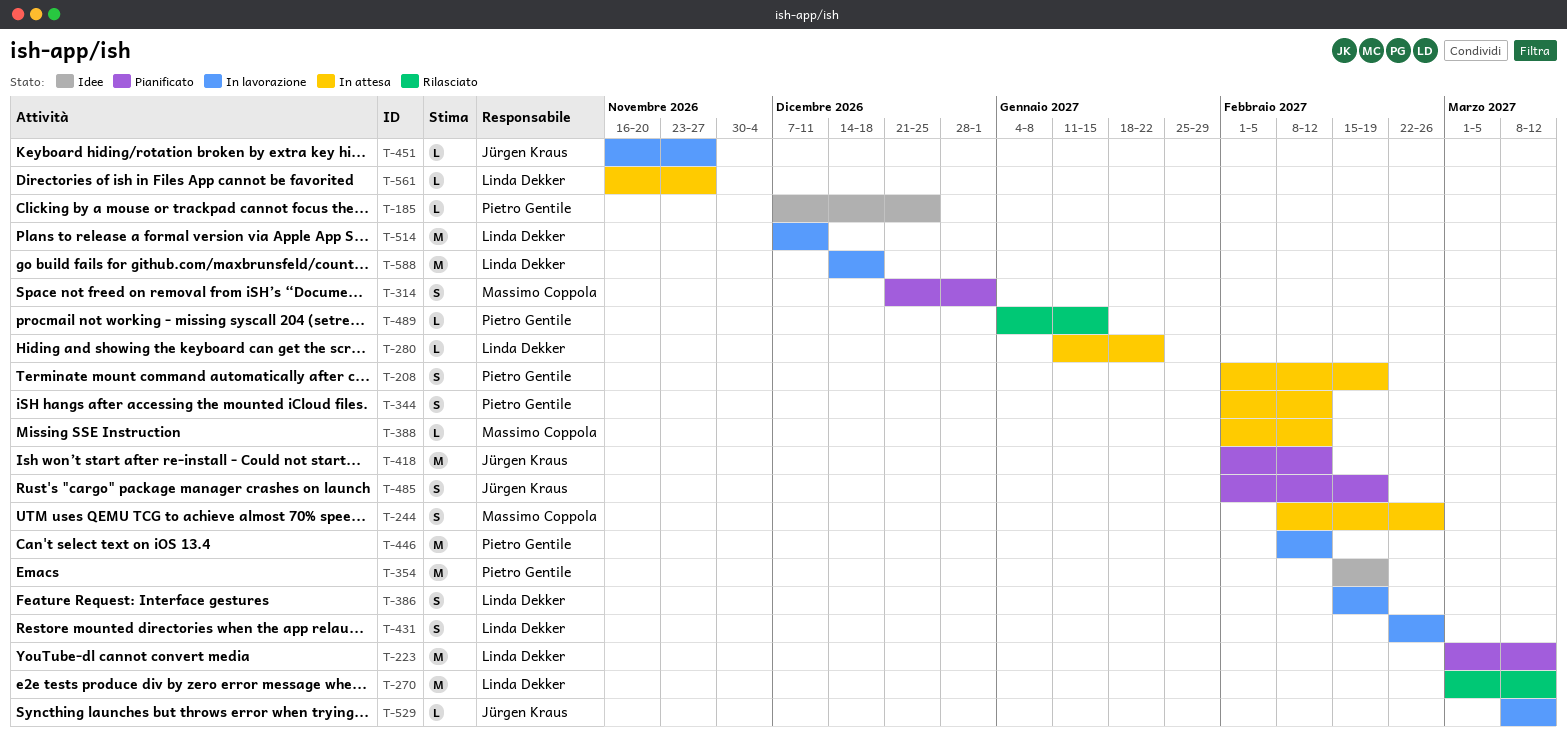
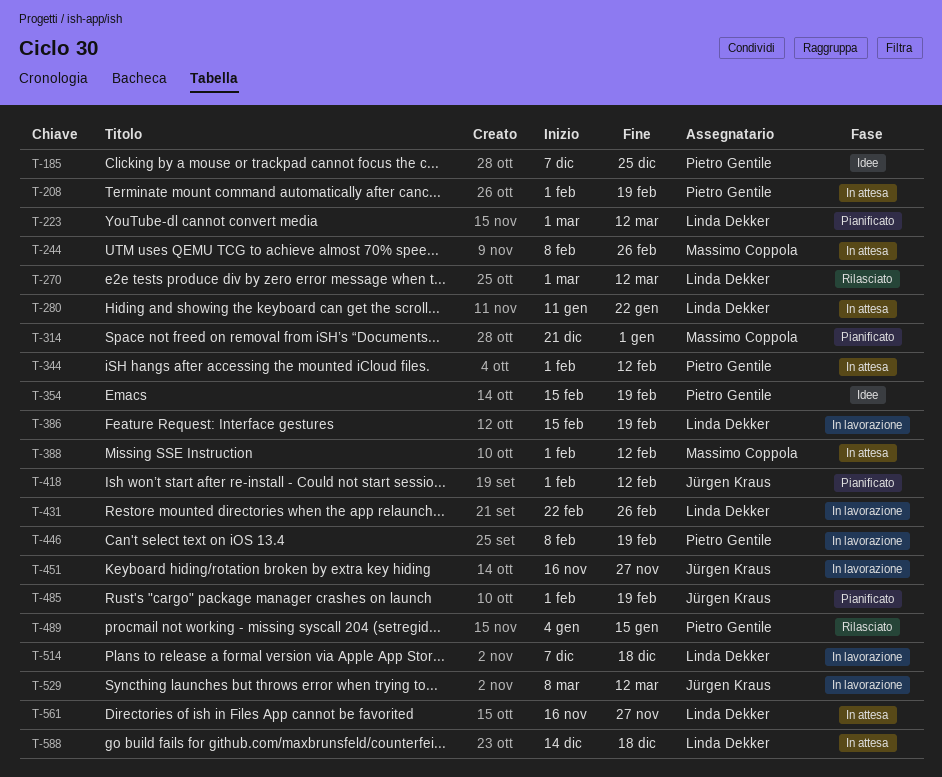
T-446, due: Feb 12 -> Feb 19
T-514, due: Dec 11 -> Dec 18
T-588, status: In lavorazione -> In attesa

